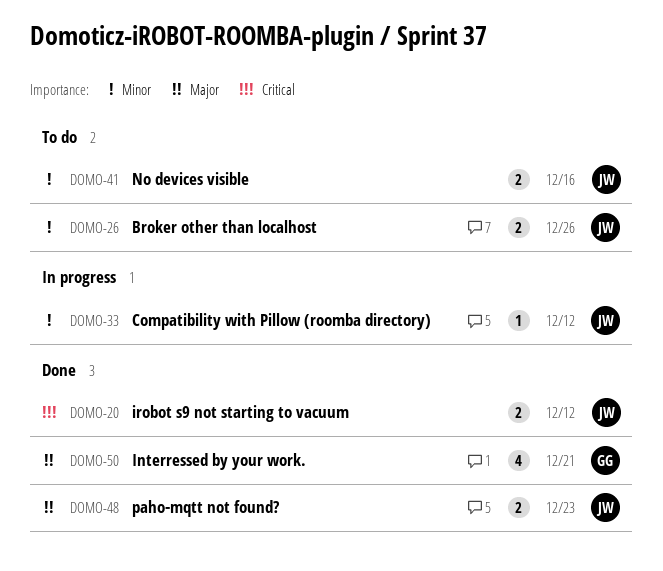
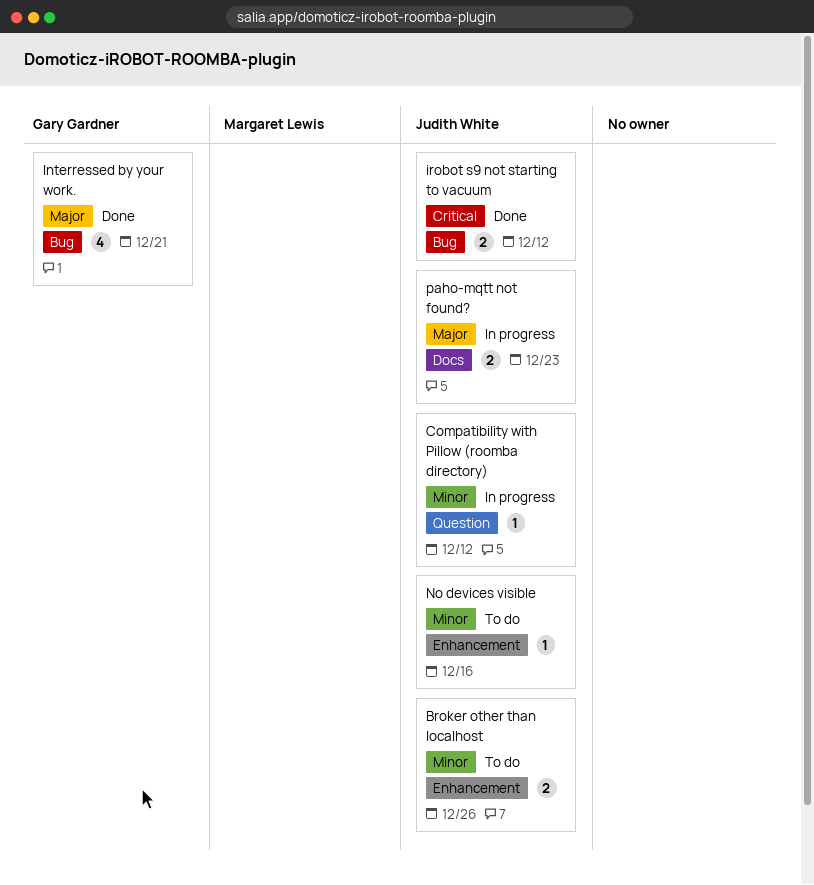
No devices visible, estimate: 2 -> 1
paho-mqtt not found?, status: Done -> In progress

